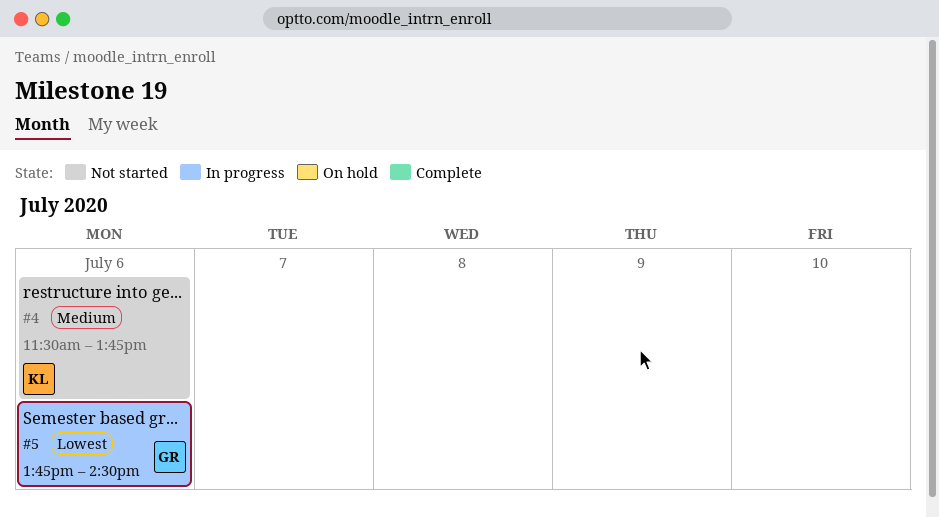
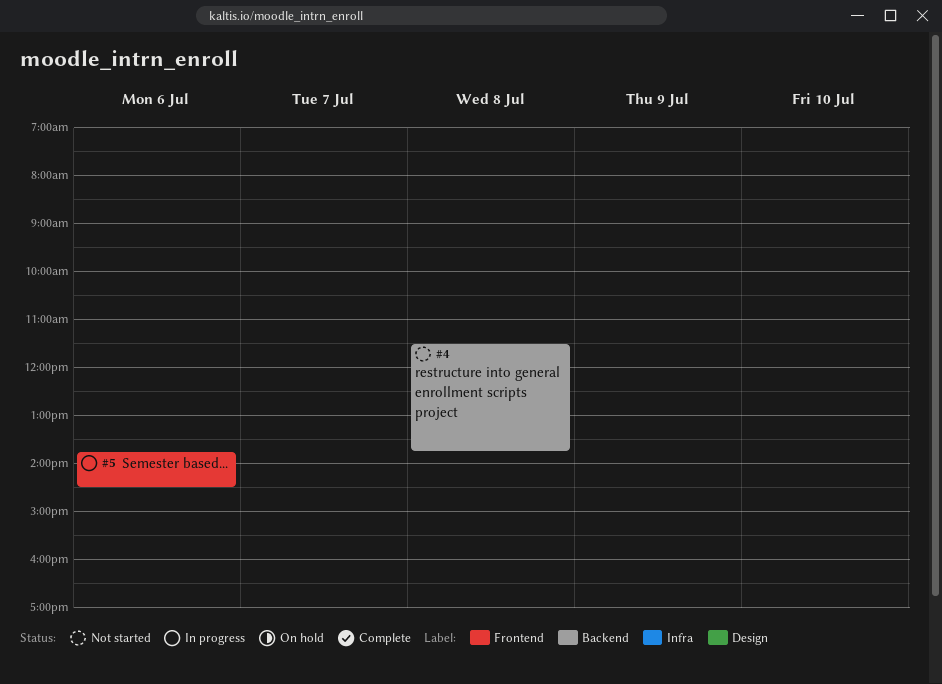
#4, day: Jul 6 -> Jul 8

